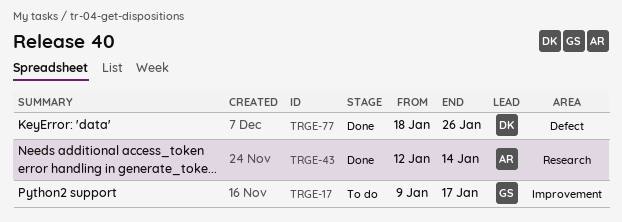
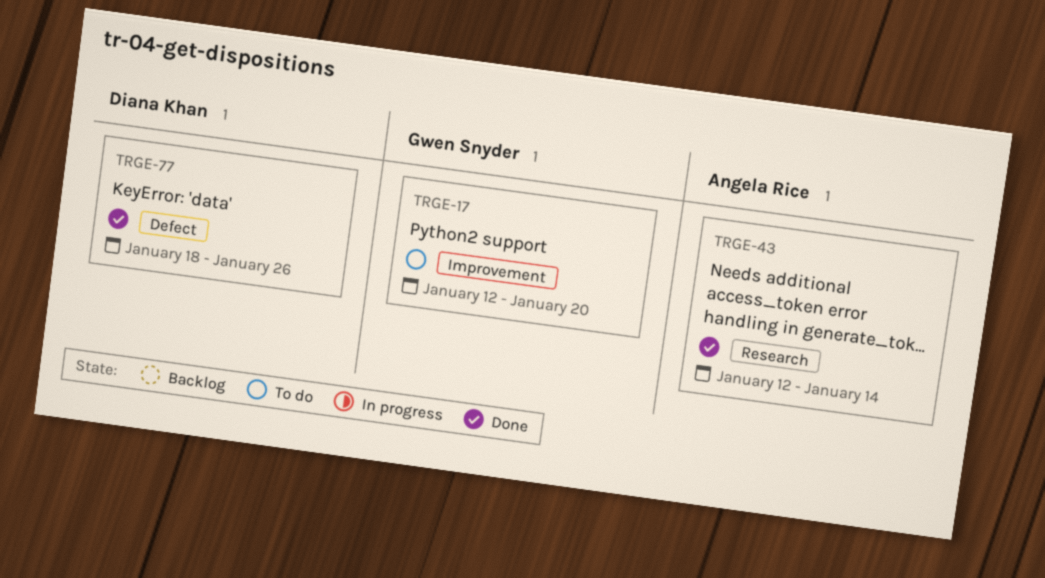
TRGE-17, start: Jan 9 -> Jan 12
TRGE-17, due: Jan 17 -> Jan 20

